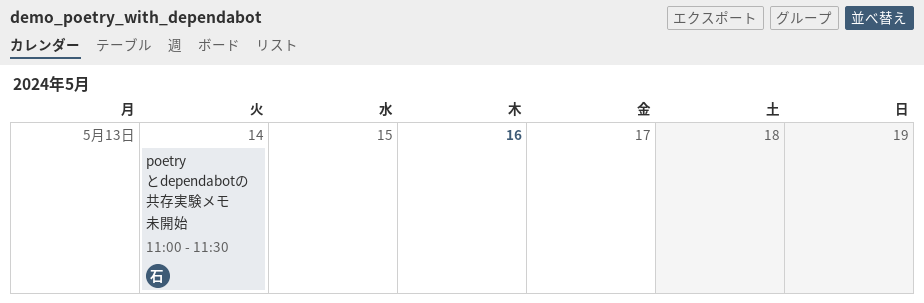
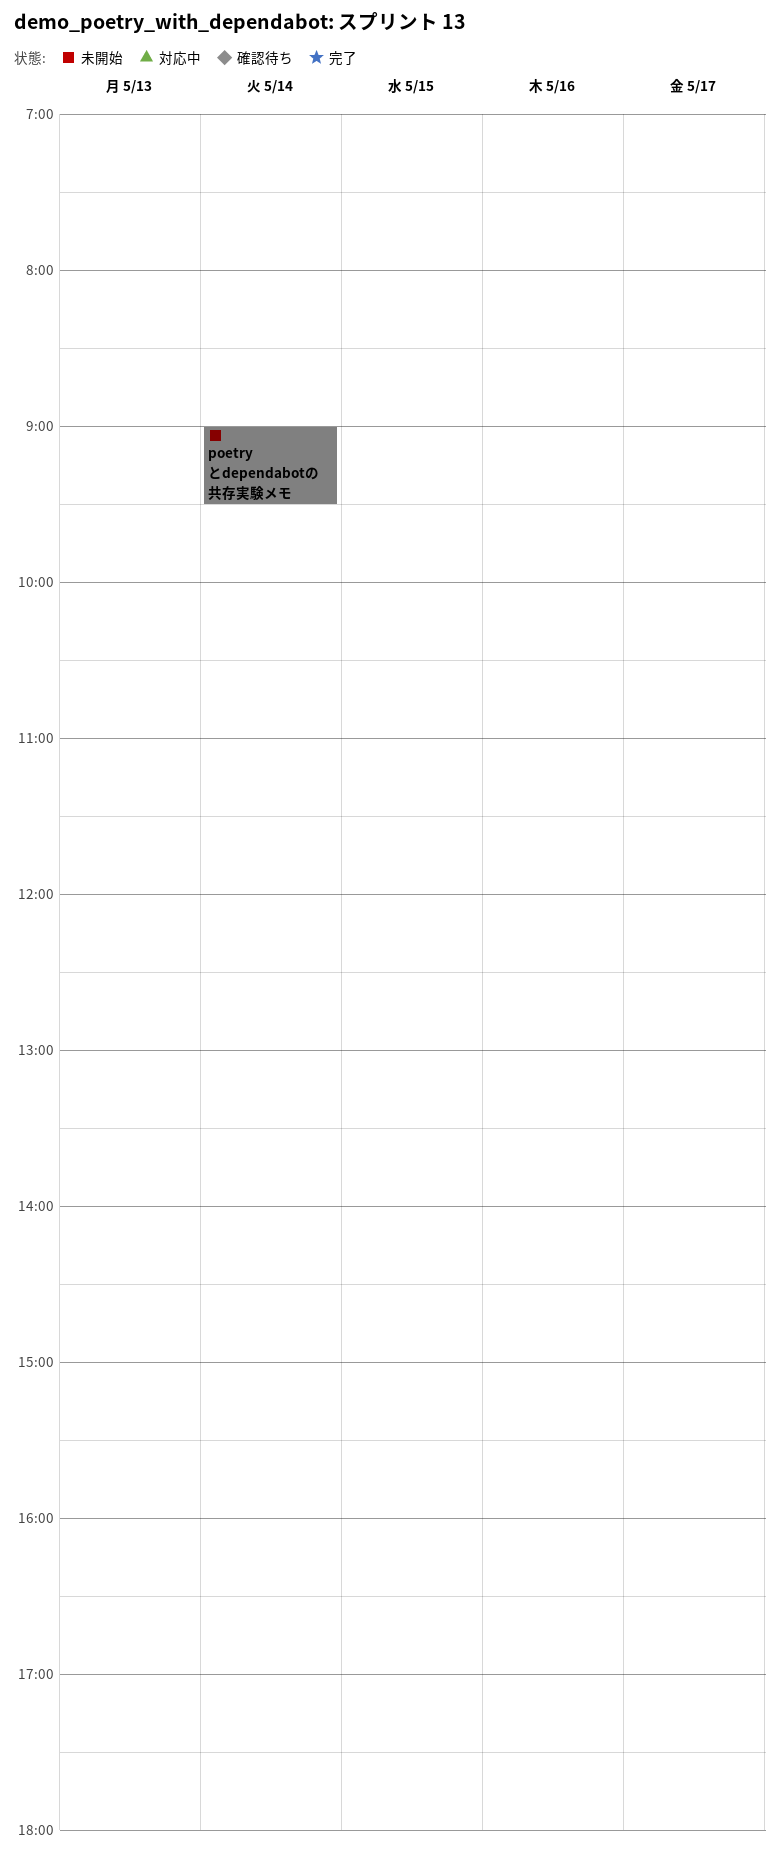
poetryとdependabotの共存実験メモ, begins: 11:00 -> 09:00
poetryとdependabotの共存実験メモ, ends: 11:30 -> 09:30

